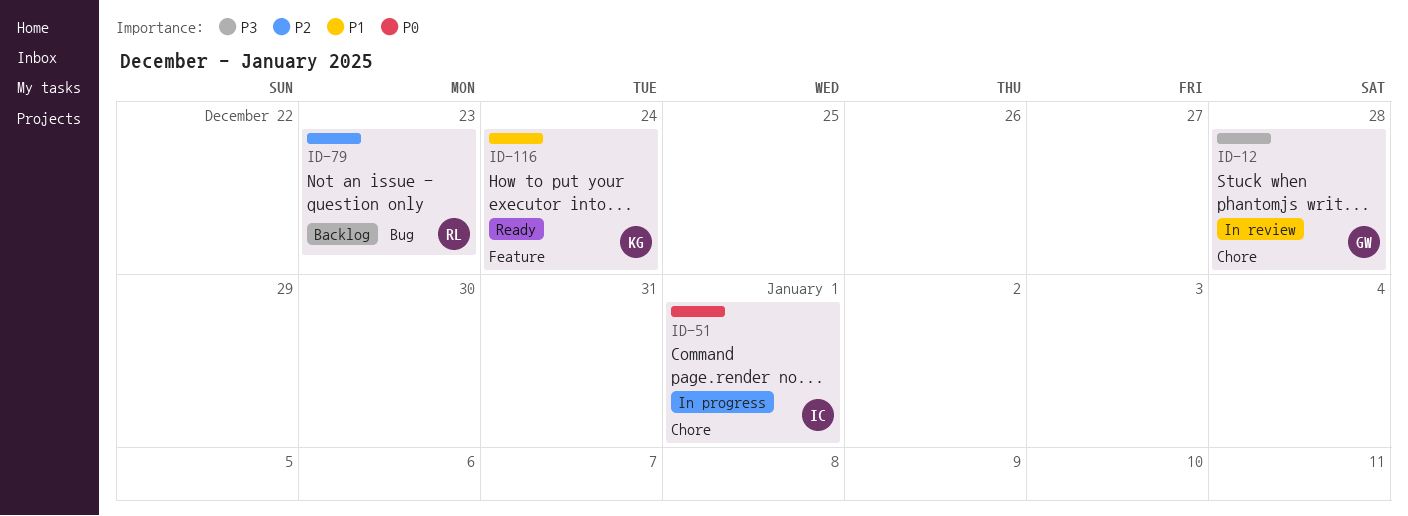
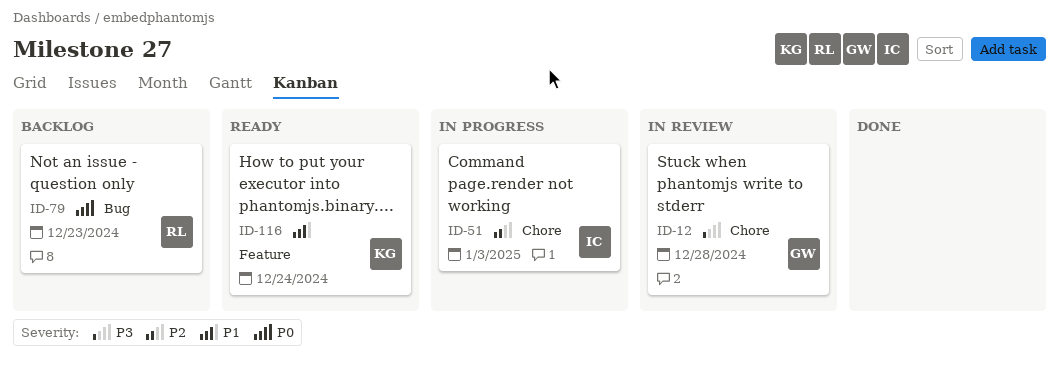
ID-51, priority: P0 -> P2
ID-51, due: Jan 1 -> Jan 3
ID-79, priority: P2 -> P0

